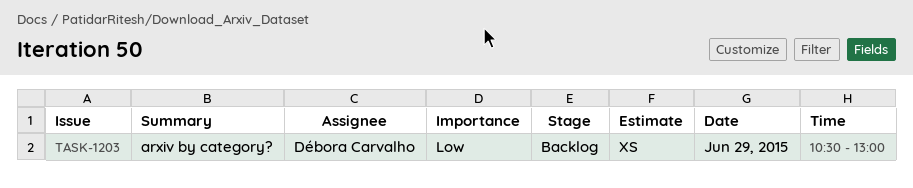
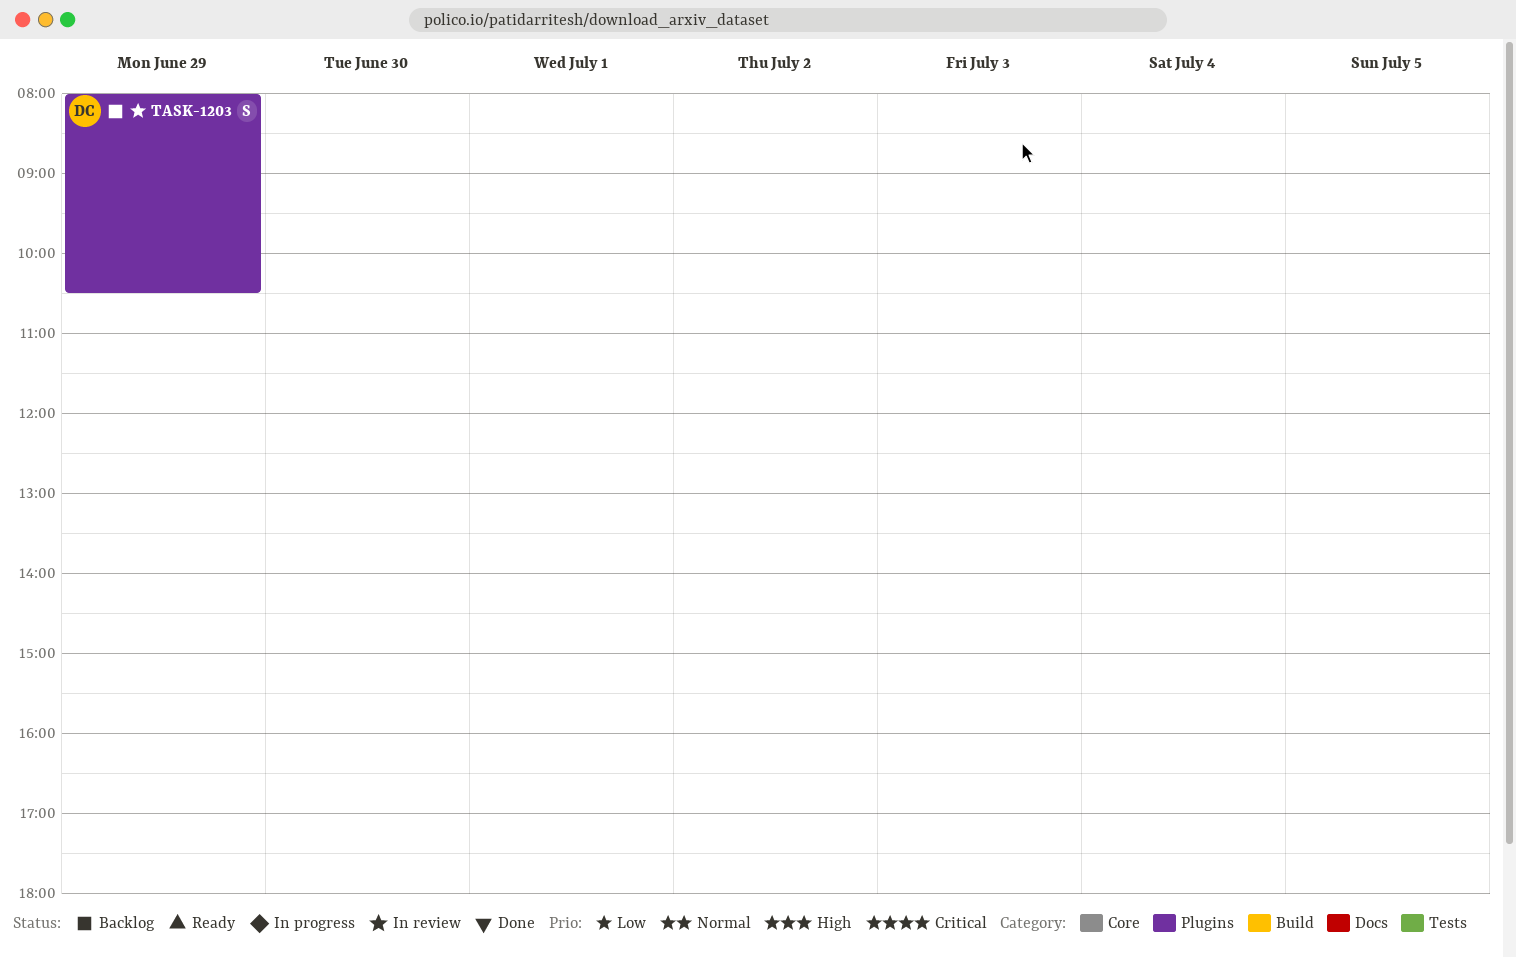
TASK-1203, estimate: XS -> S
TASK-1203, begins: 10:30 -> 08:00
TASK-1203, ends: 13:00 -> 10:30

